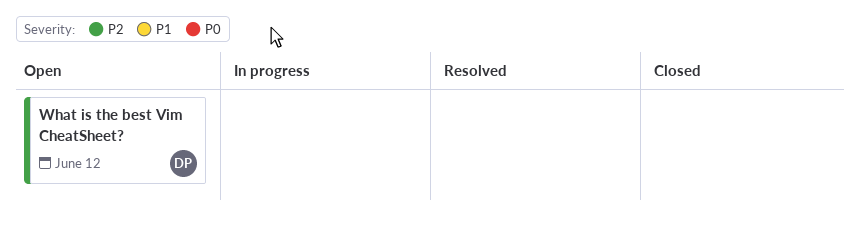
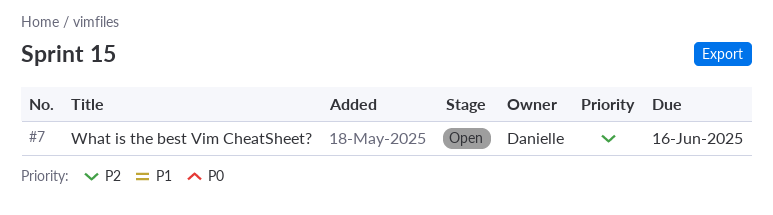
What is the best Vim CheatSheet?, due: Jun 12 -> Jun 16

